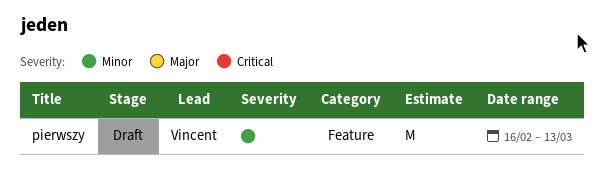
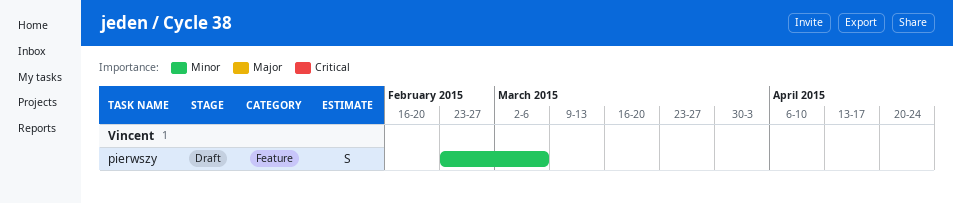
pierwszy, estimate: M -> S
pierwszy, start: Feb 16 -> Feb 23
pierwszy, due: Mar 13 -> Mar 6

